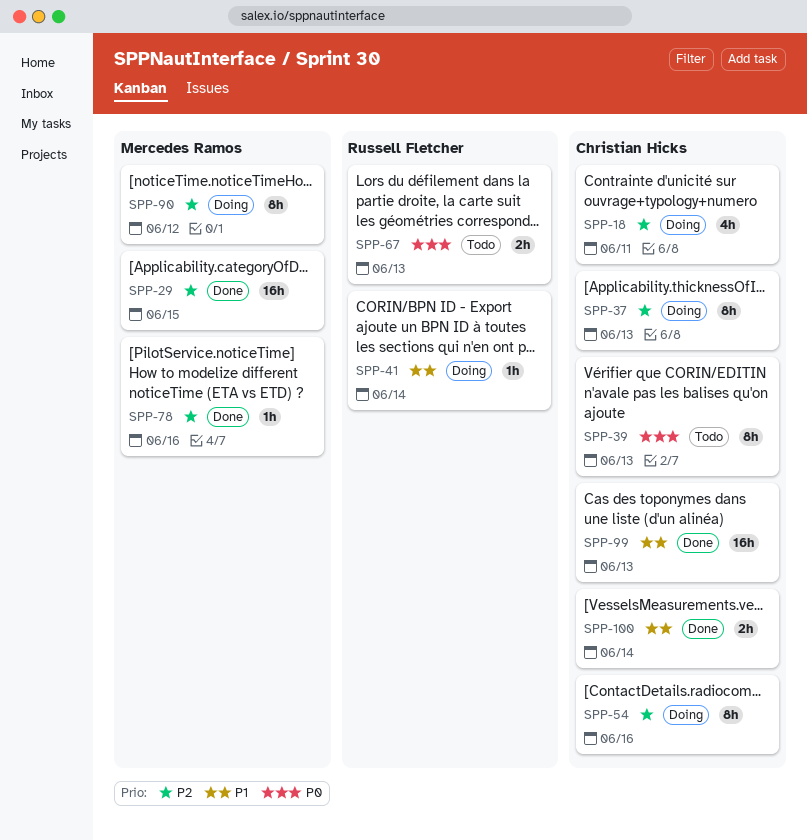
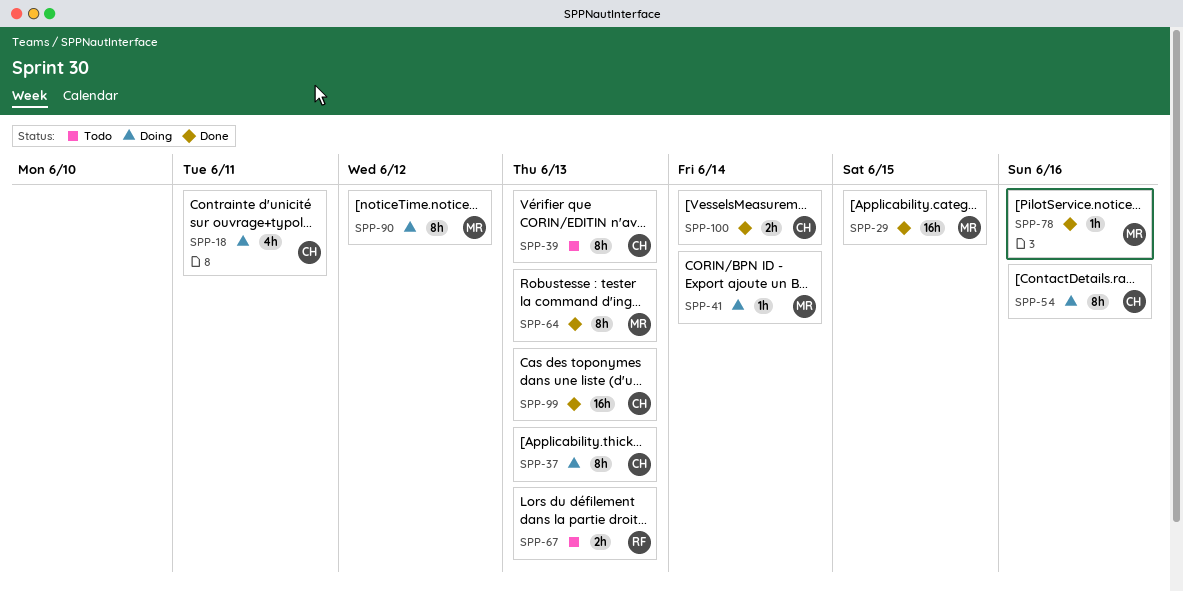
SPP-41, owner: Russell Fletcher -> Mercedes Ramos
SPP-64: none -> present

